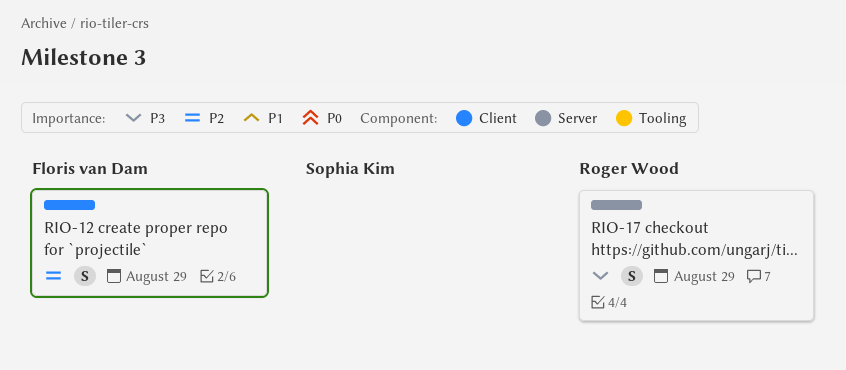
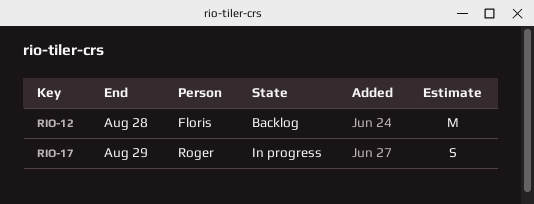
RIO-12, estimate: S -> M
RIO-12, due: Aug 29 -> Aug 28

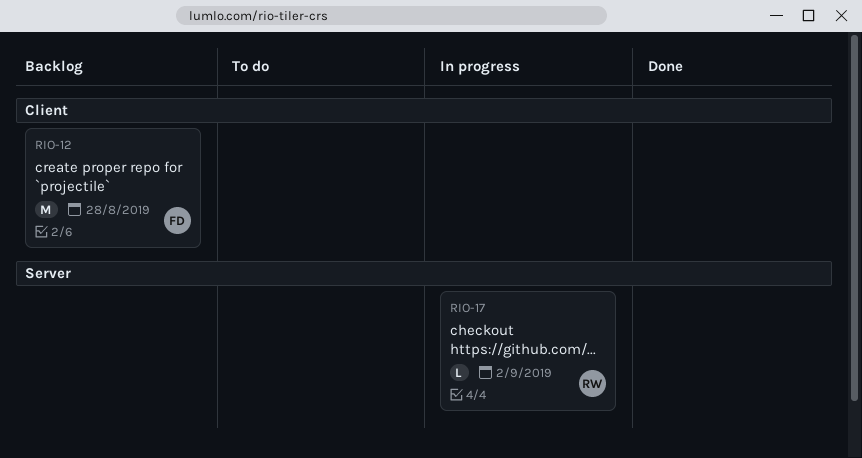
RIO-17, estimate: S -> L
RIO-17, due: Aug 29 -> Sep 2

